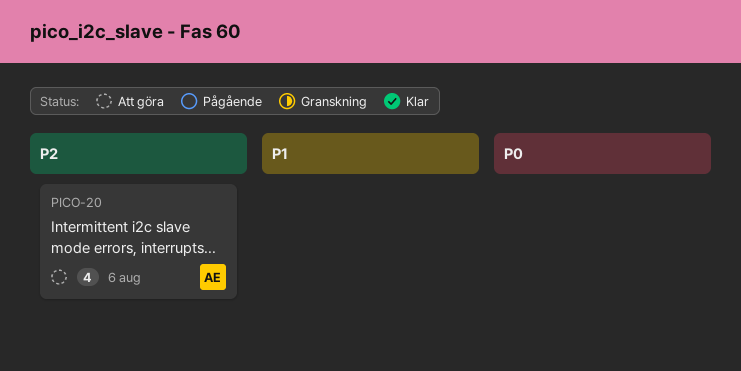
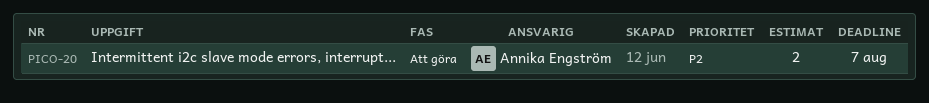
PICO-20, estimate: 4 -> 2
PICO-20, due: Aug 6 -> Aug 7

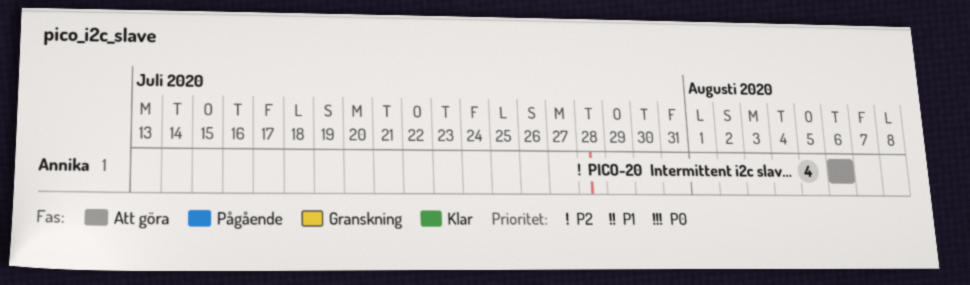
PICO-20, estimate: 2 -> 4
PICO-20, due: Aug 7 -> Aug 6

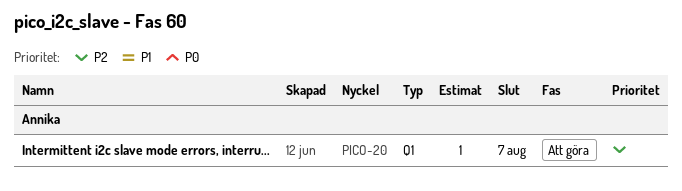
PICO-20, estimate: 4 -> 1
PICO-20, due: Aug 6 -> Aug 7

